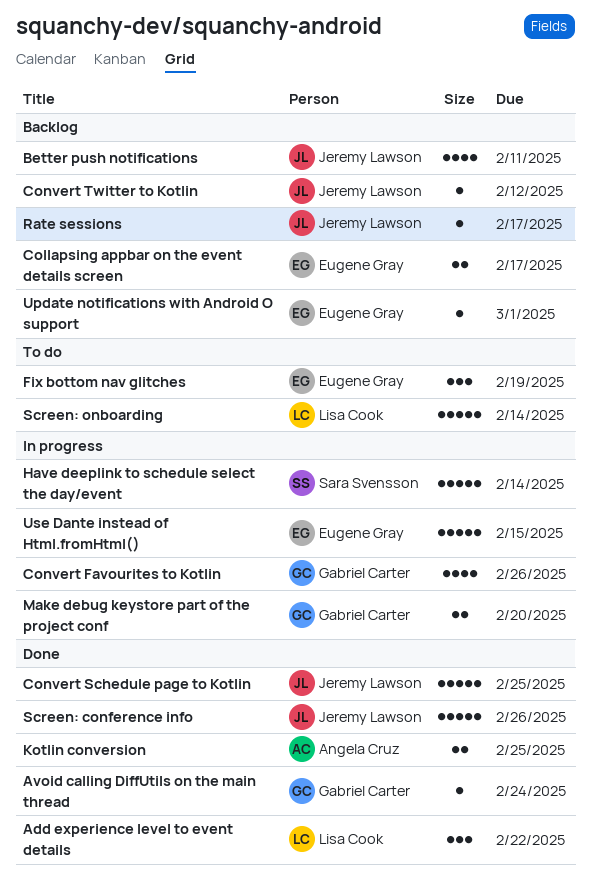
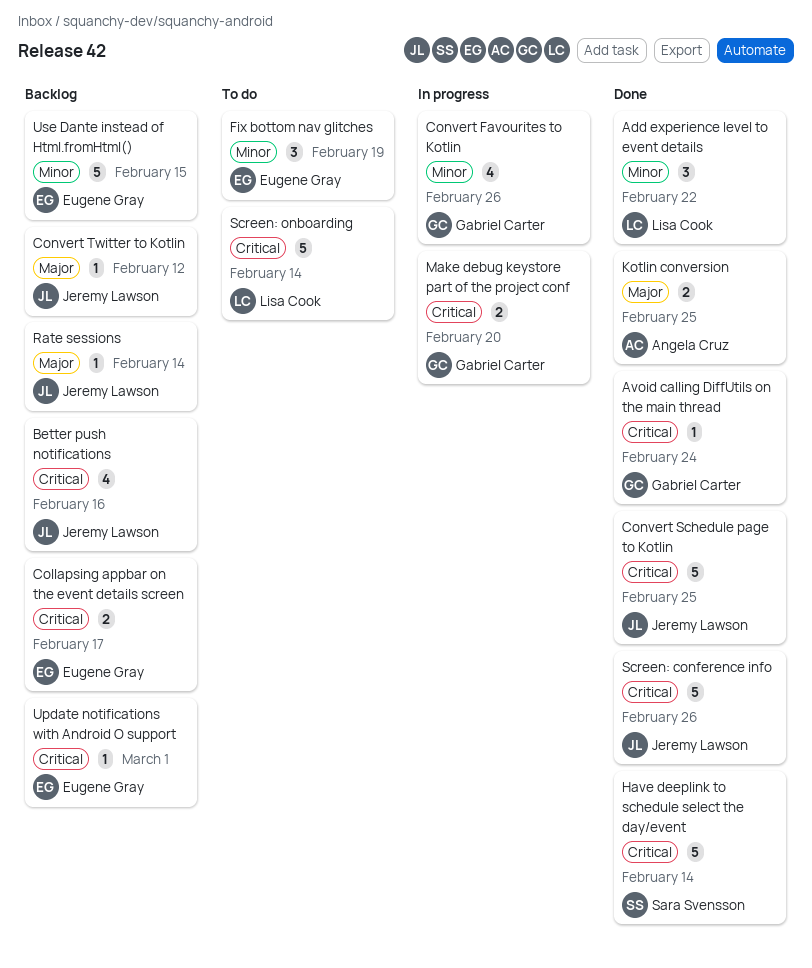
Better push notifications, due: Feb 11 -> Feb 16
Have deeplink to schedule select the day/event, status: In progress -> Done
Rate sessions, due: Feb 17 -> Feb 14
Use Dante instead of Html.fromHtml(), status: In progress -> Backlog

